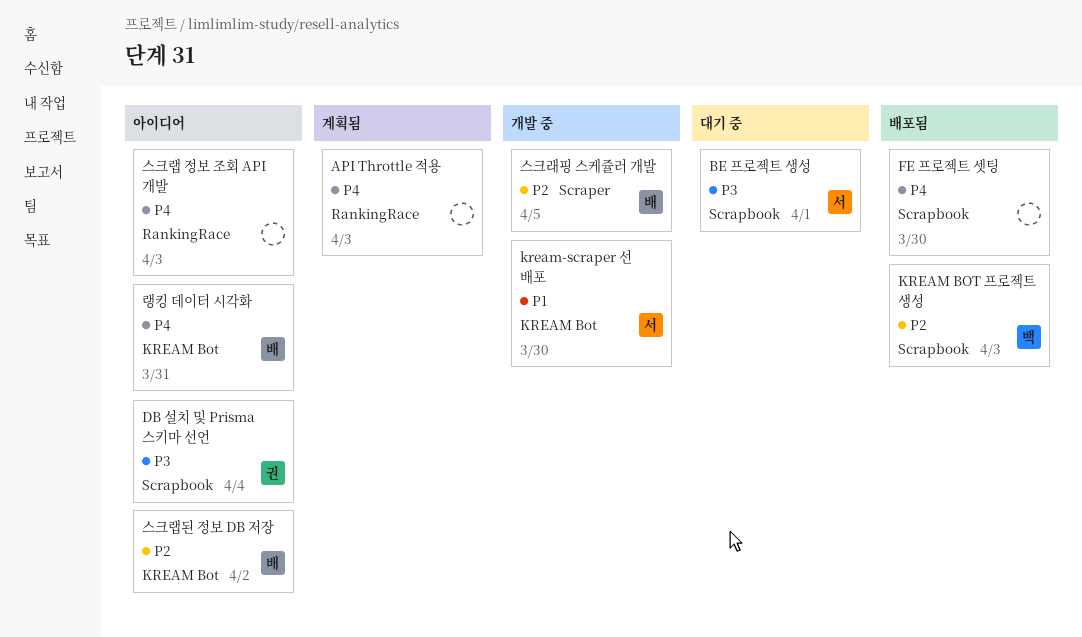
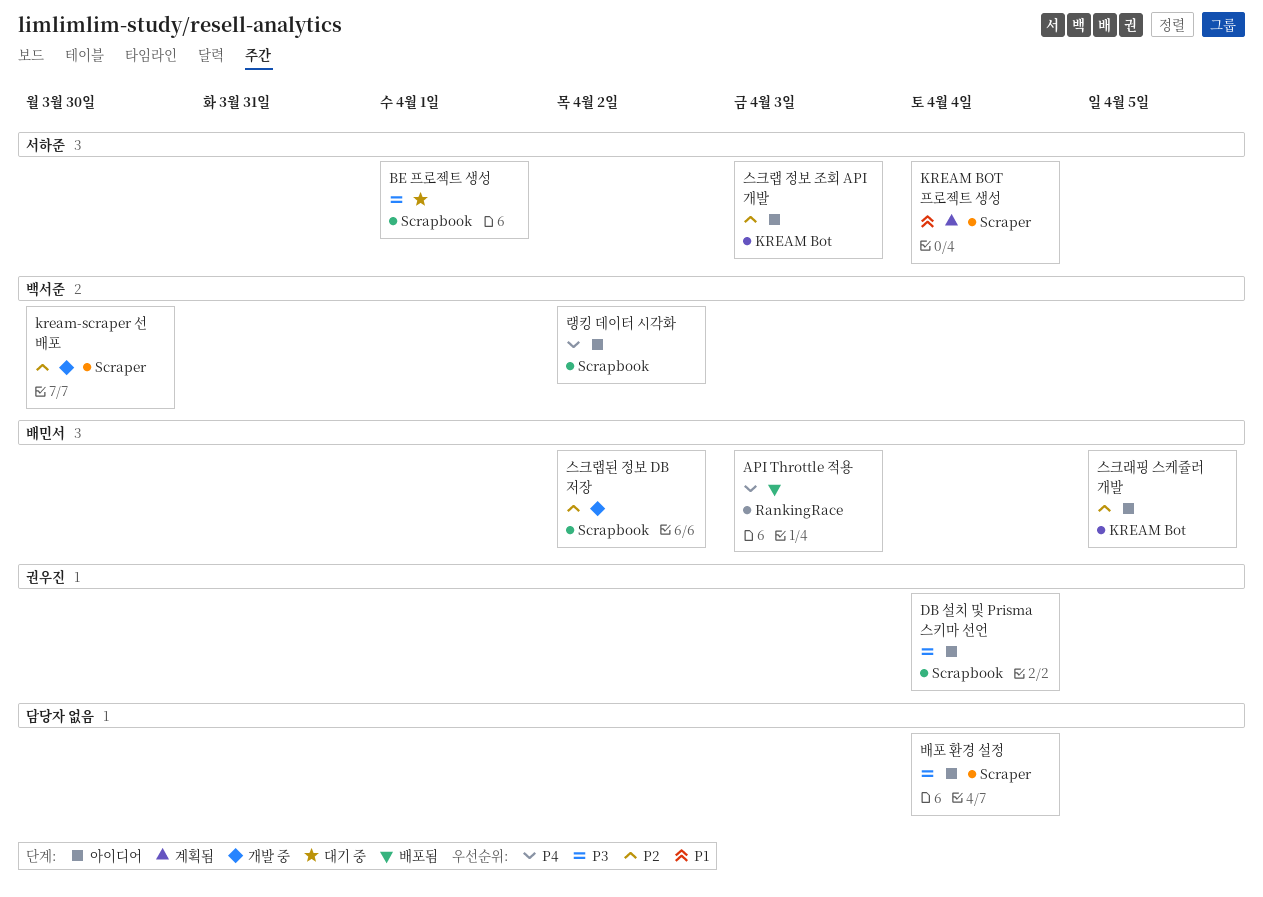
API Throttle 적용, status: 계획됨 -> 배포됨
API Throttle 적용, owner: none -> 배민서
FE 프로젝트 셋팅: present -> none
KREAM BOT 프로젝트 생성, status: 배포됨 -> 계획됨
KREAM BOT 프로젝트 생성, owner: 백서준 -> 서하준
KREAM BOT 프로젝트 생성, priority: P2 -> P1
KREAM BOT 프로젝트 생성, label: Scrapbook -> Scraper
KREAM BOT 프로젝트 생성, due: Apr 3 -> Apr 4
kream-scraper 선 배포, owner: 서하준 -> 백서준
kream-scraper 선 배포, priority: P1 -> P2
kream-scraper 선 배포, label: KREAM Bot -> Scraper
랭킹 데이터 시각화, owner: 배민서 -> 백서준
랭킹 데이터 시각화, label: KREAM Bot -> Scrapbook
랭킹 데이터 시각화, due: Mar 31 -> Apr 2
배포 환경 설정: none -> present
스크래핑 스케쥴러 개발, status: 개발 중 -> 아이디어
스크래핑 스케쥴러 개발, label: Scraper -> KREAM Bot
스크랩 정보 조회 API 개발, owner: none -> 서하준
스크랩 정보 조회 API 개발, priority: P4 -> P2
스크랩 정보 조회 API 개발, label: RankingRace -> KREAM Bot
스크랩된 정보 DB 저장, status: 아이디어 -> 개발 중
스크랩된 정보 DB 저장, label: KREAM Bot -> Scrapbook

